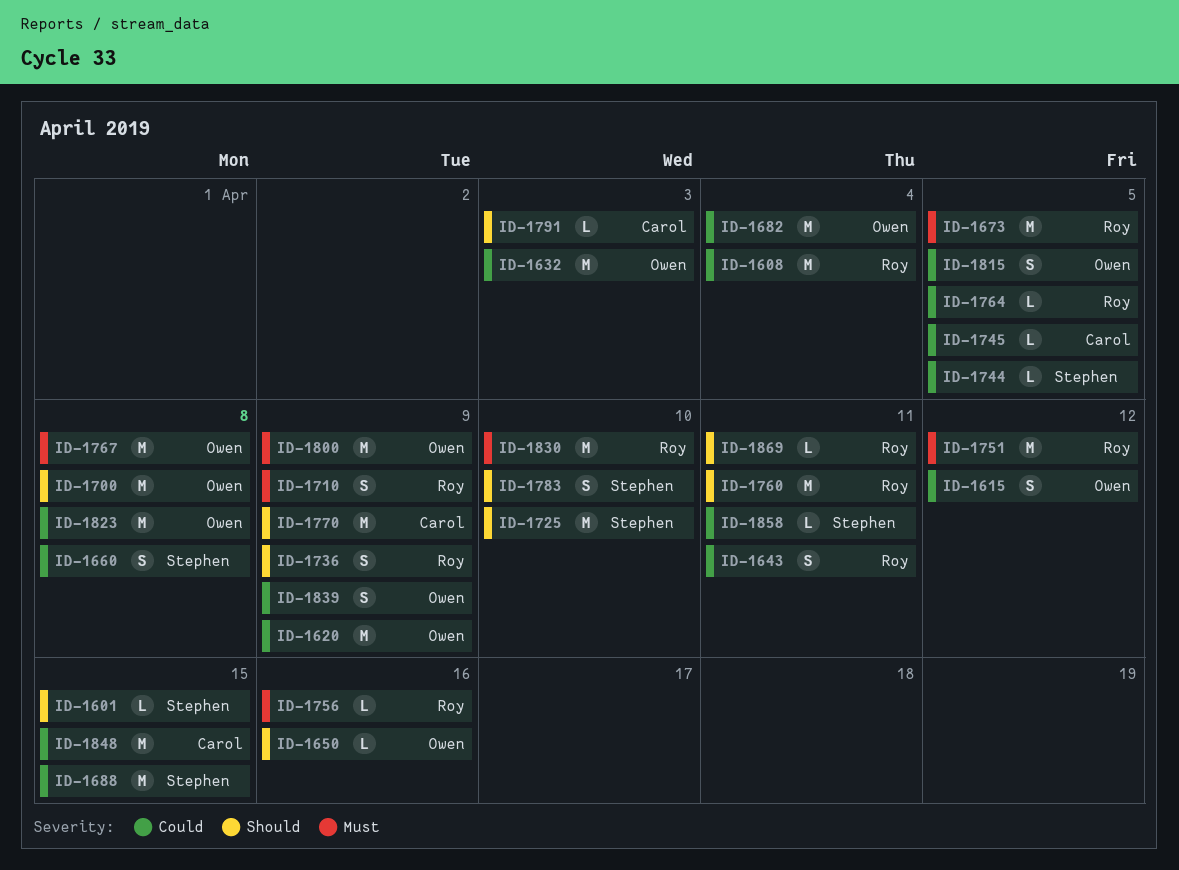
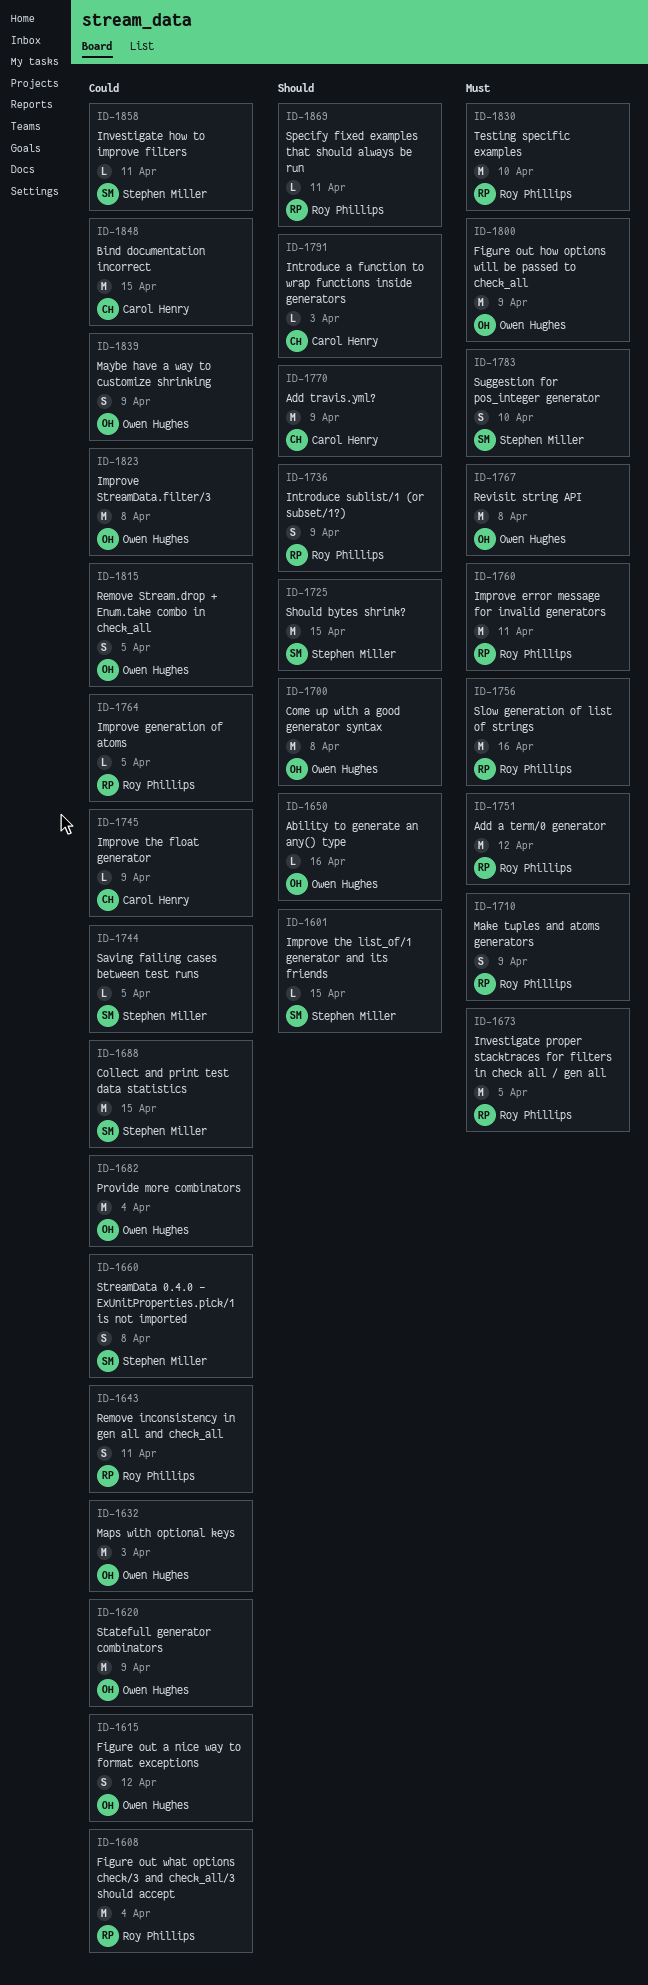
ID-1725, due: Apr 10 -> Apr 15
ID-1745, due: Apr 5 -> Apr 9
ID-1756, estimate: L -> M
ID-1760, priority: Should -> Must
ID-1783, priority: Should -> Must

